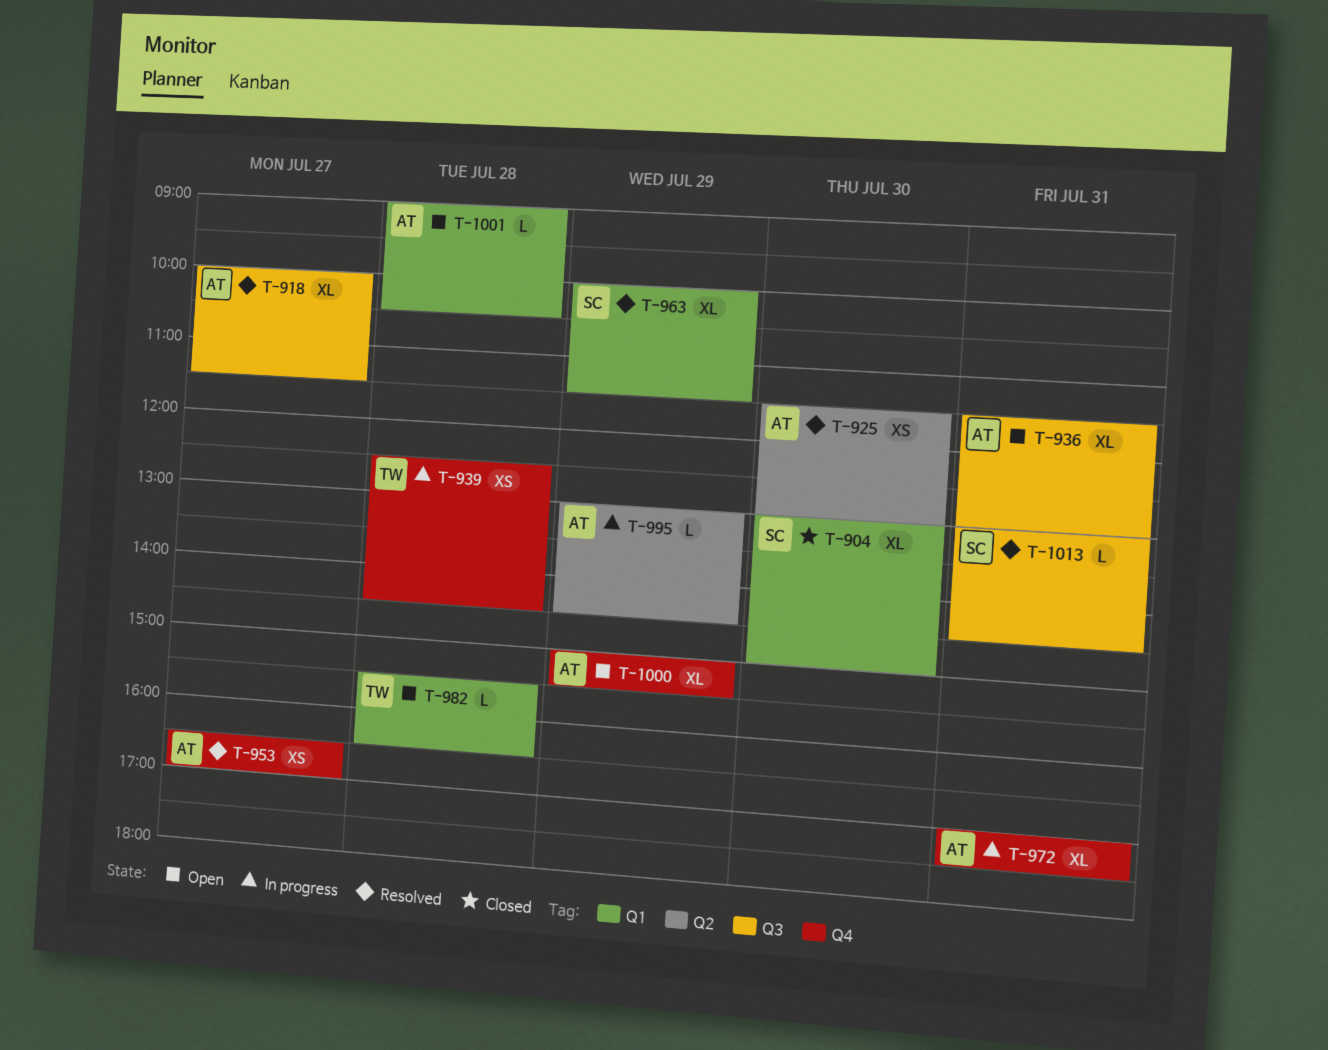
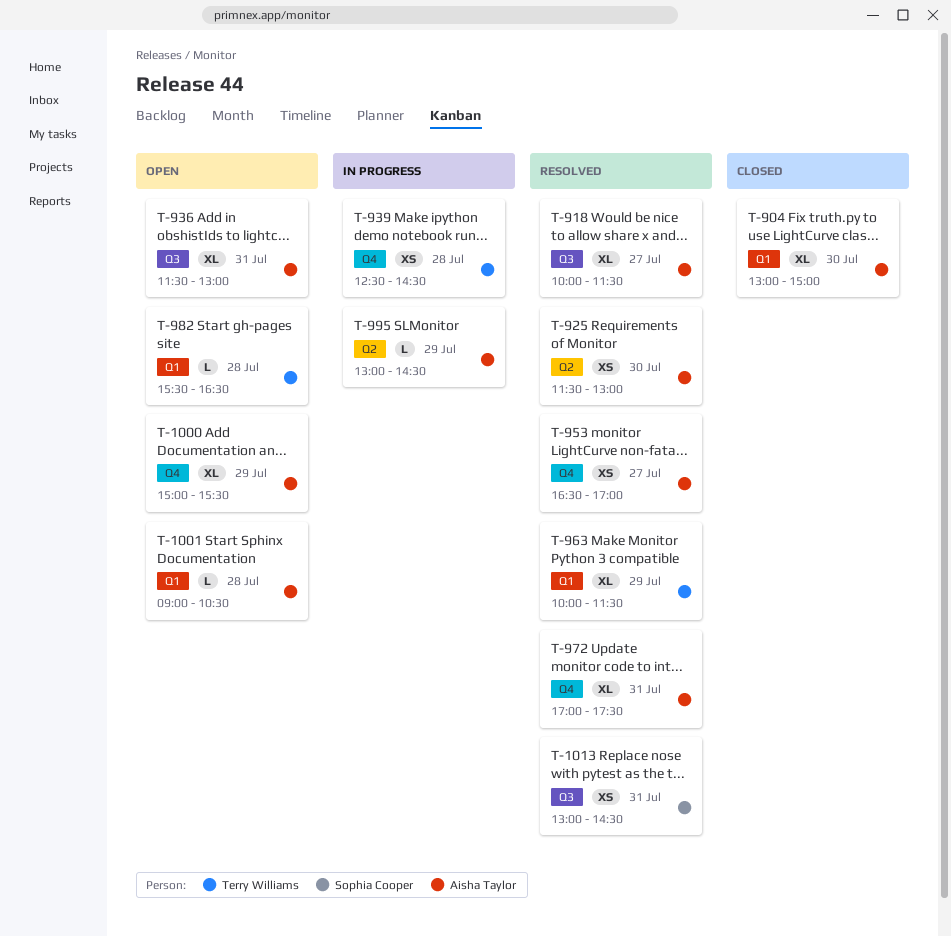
T-904, owner: Sophia Cooper -> Aisha Taylor
T-963, owner: Sophia Cooper -> Terry Williams
T-972, status: In progress -> Resolved
T-1013, estimate: L -> XS

